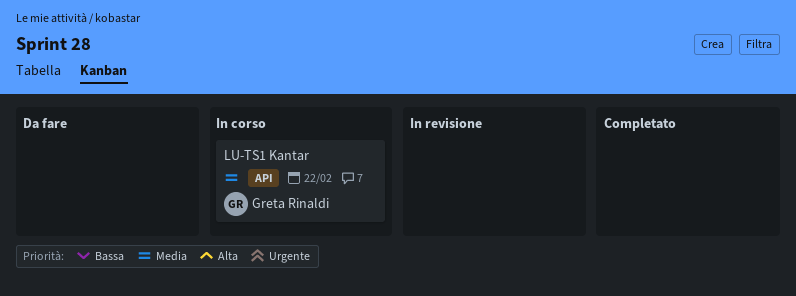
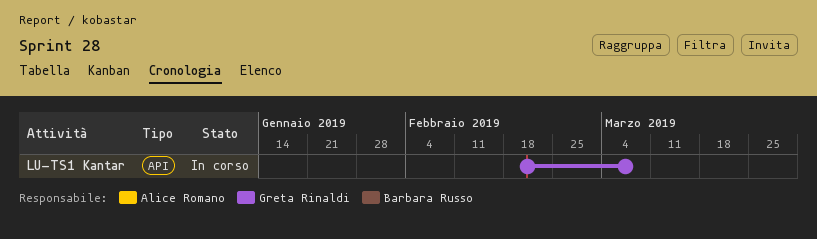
LU-TS1 Kantar, due: Feb 22 -> Mar 8

